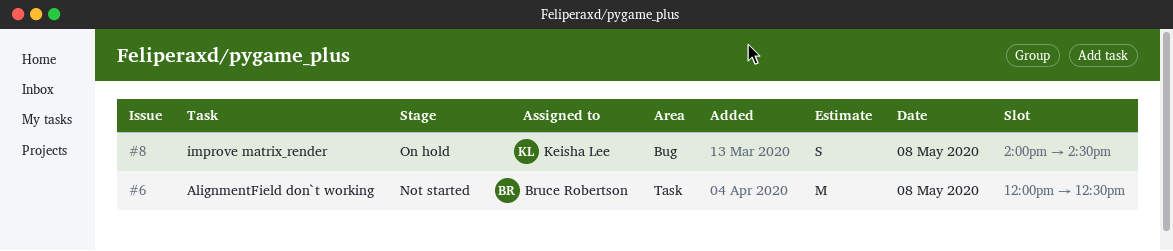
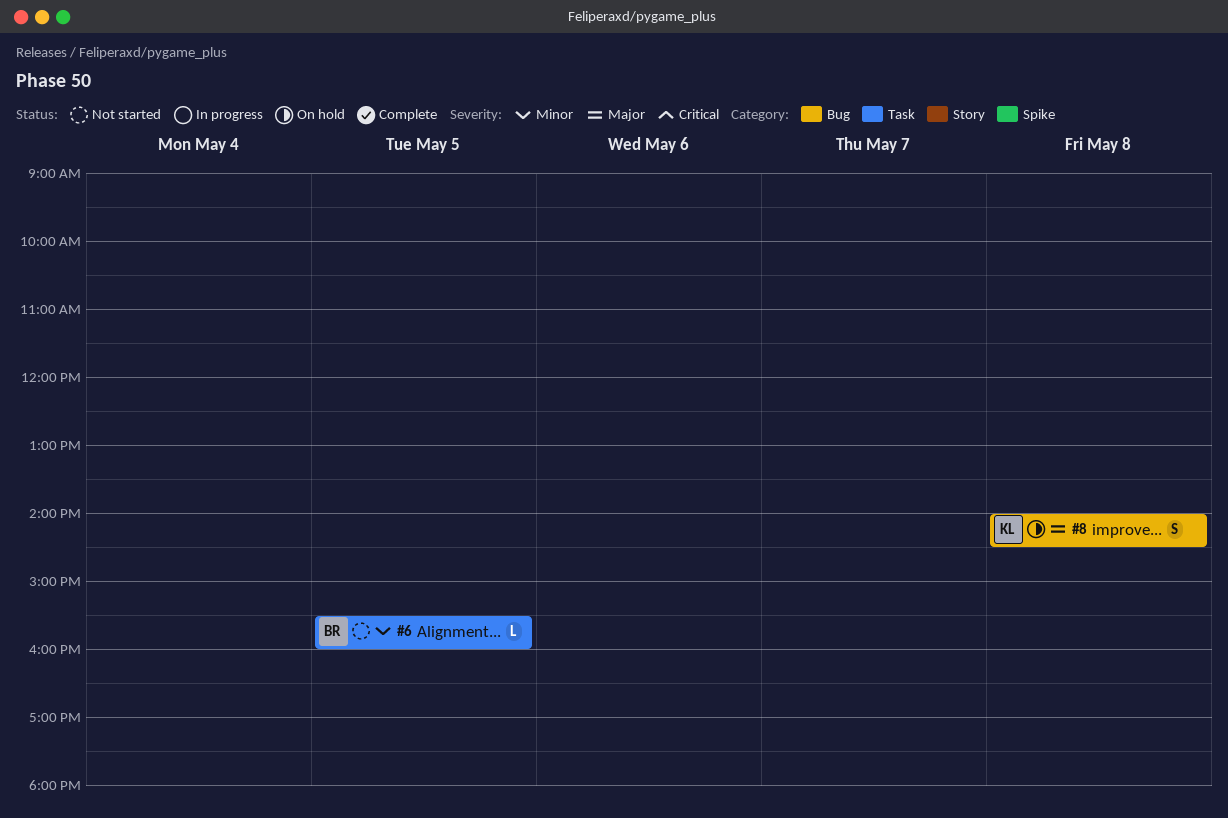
#6, estimate: M -> L
#6, day: May 8 -> May 5
#6, begins: 12:00 -> 15:30
#6, ends: 12:30 -> 16:00

